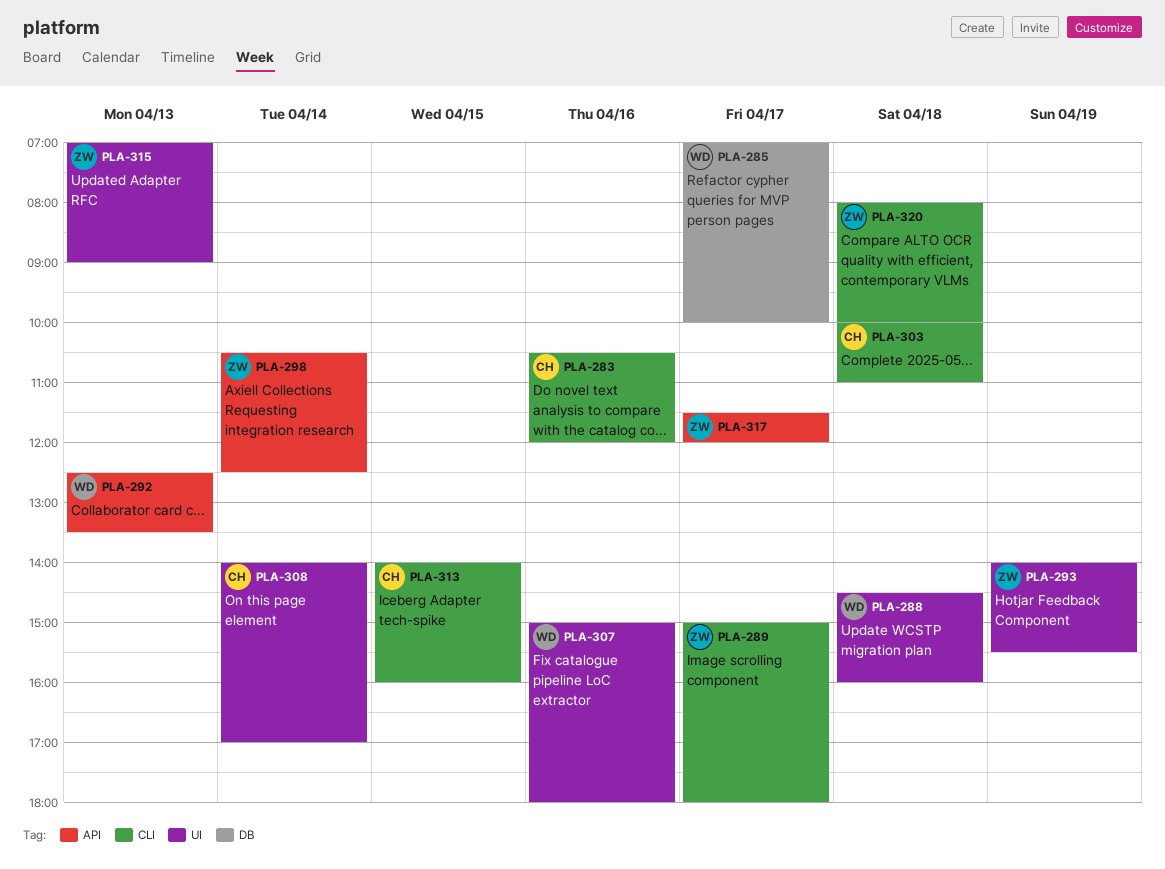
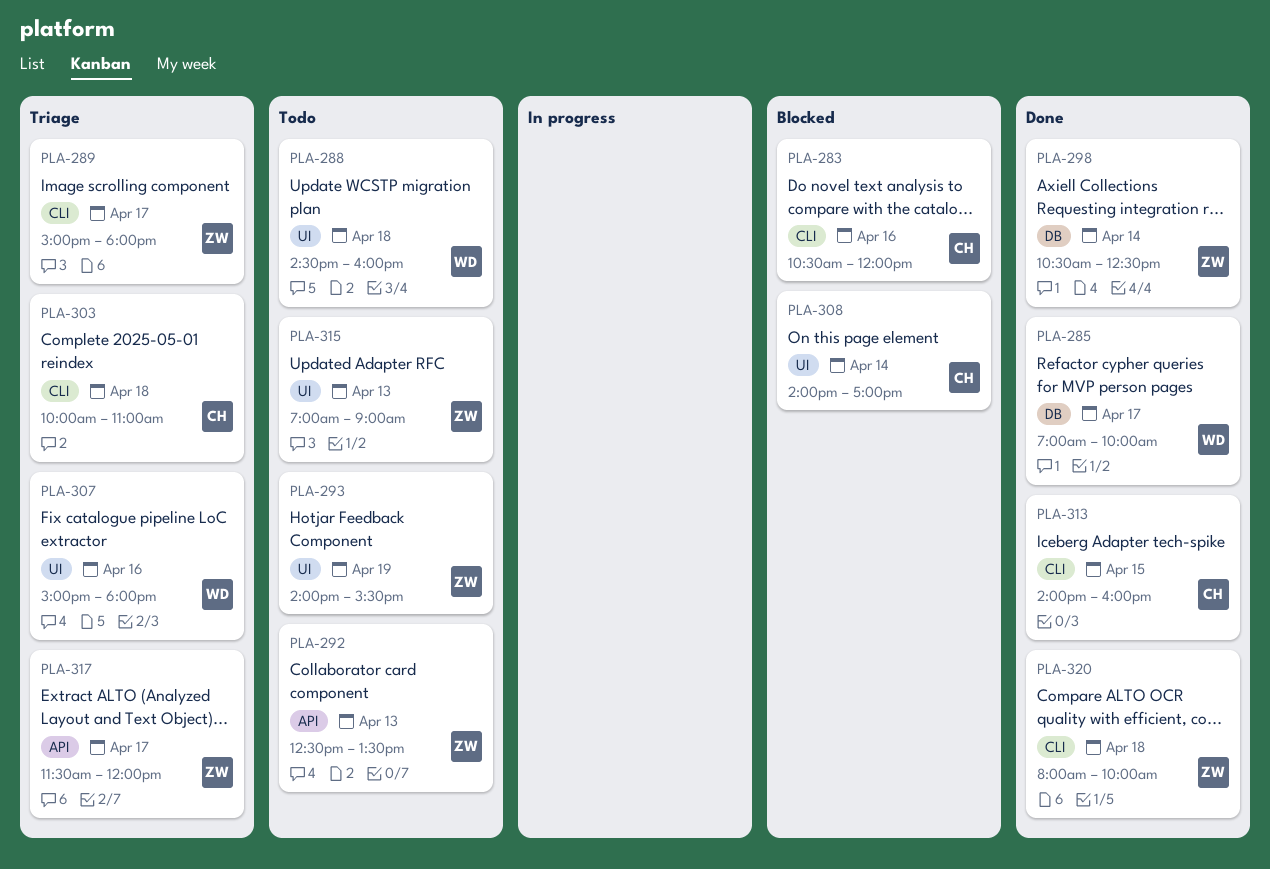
PLA-292, owner: WD -> ZW
PLA-298, label: API -> DB

